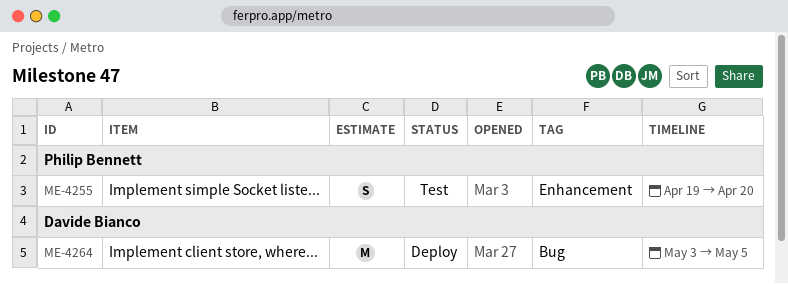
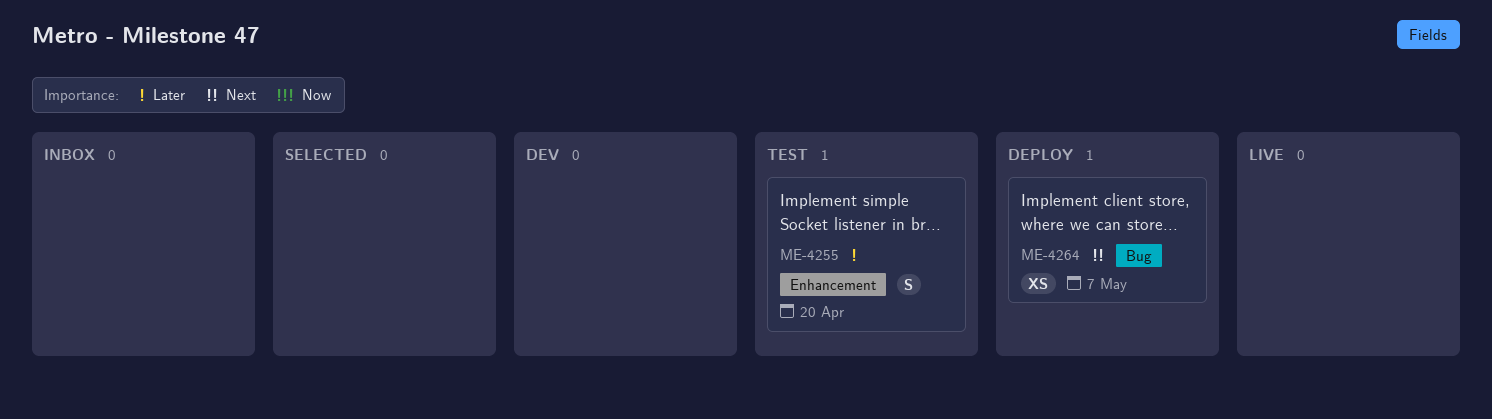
ME-4264, estimate: M -> XS
ME-4264, due: May 5 -> May 7

